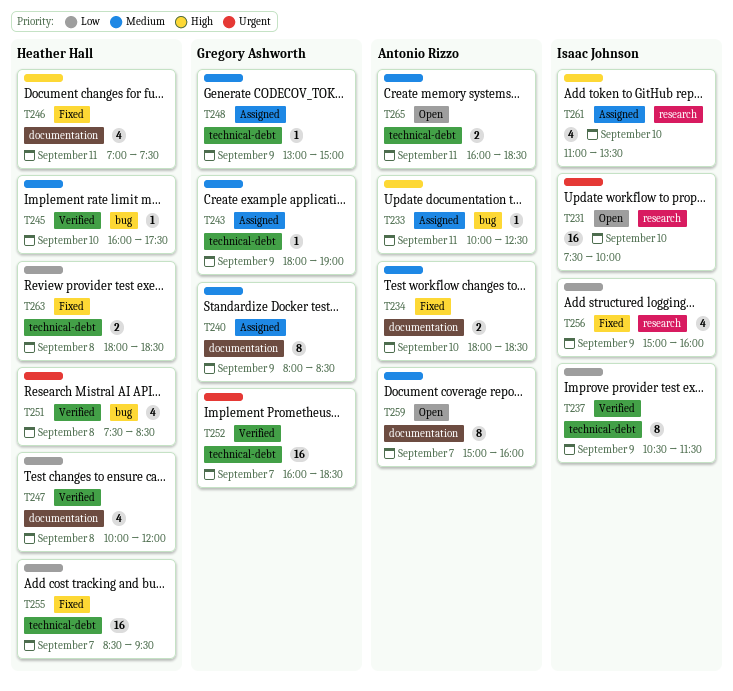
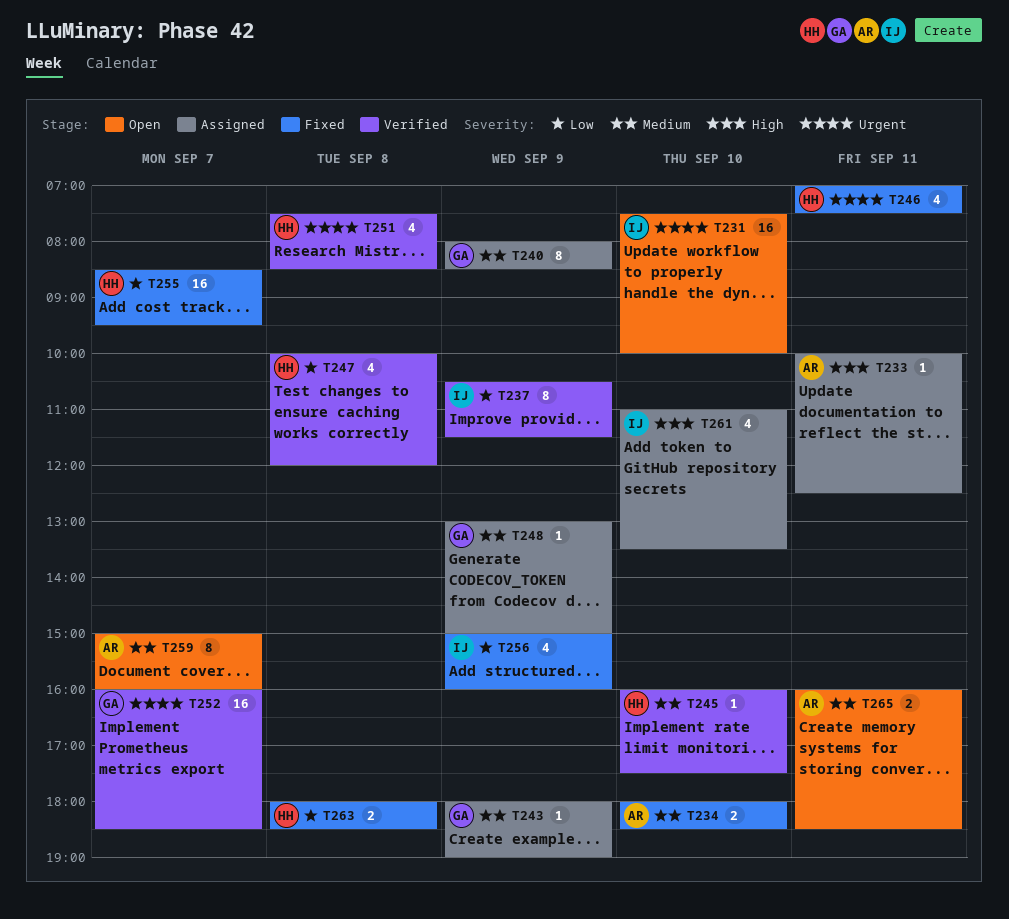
T246, priority: High -> Urgent

